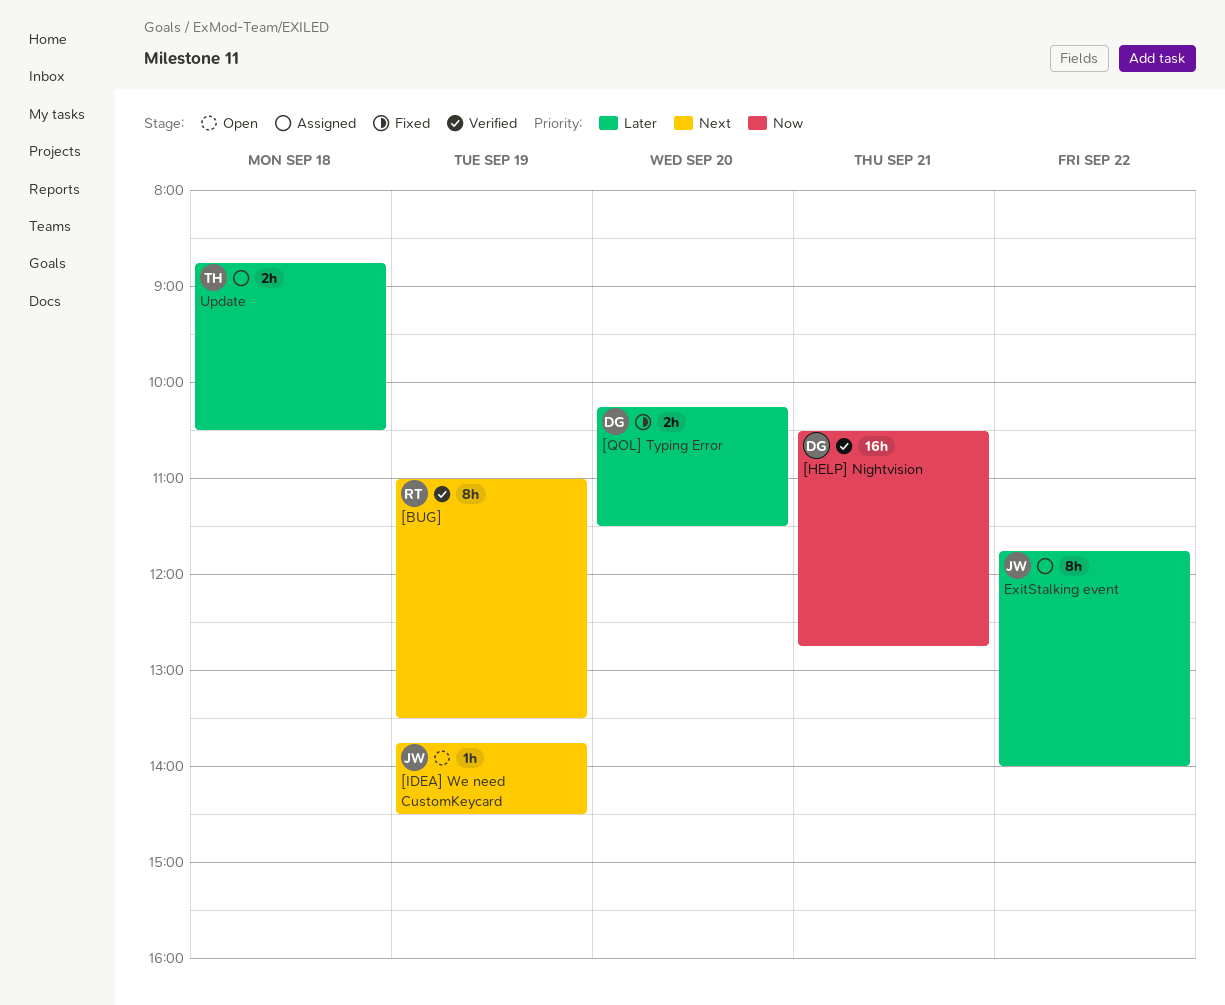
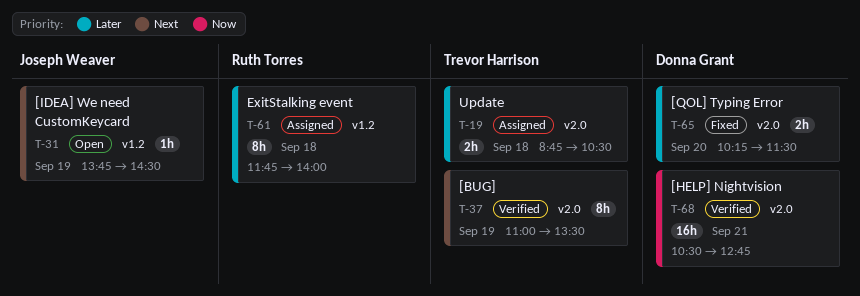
[BUG], owner: Ruth Torres -> Trevor Harrison
ExitStalking event, owner: Joseph Weaver -> Ruth Torres
ExitStalking event, day: Sep 22 -> Sep 18

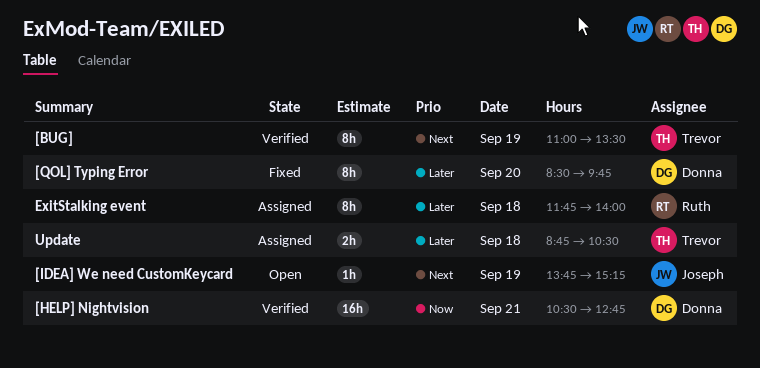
[IDEA] We need CustomKeycard, ends: 14:30 -> 15:15
[QOL] Typing Error, estimate: 2h -> 8h
[QOL] Typing Error, begins: 10:15 -> 08:30
[QOL] Typing Error, ends: 11:30 -> 09:45

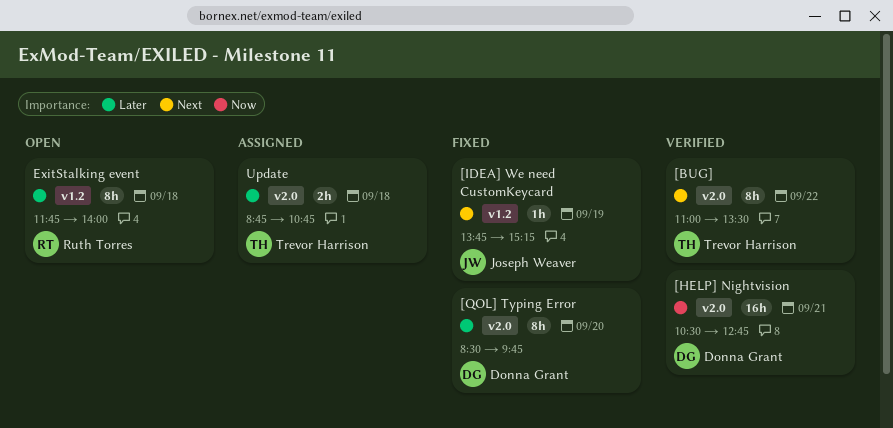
[BUG], day: Sep 19 -> Sep 22
[IDEA] We need CustomKeycard, status: Open -> Fixed
ExitStalking event, status: Assigned -> Open
Update, ends: 10:30 -> 10:45

